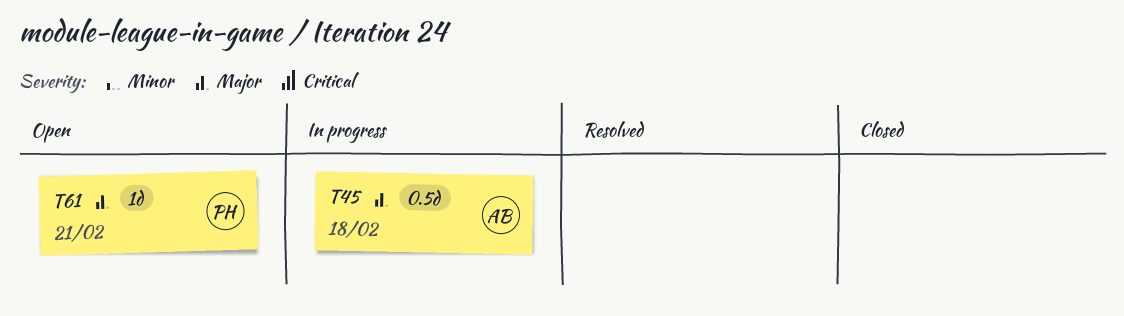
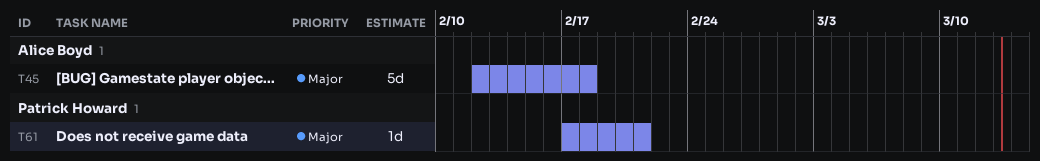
T45, estimate: 0.5d -> 5d

